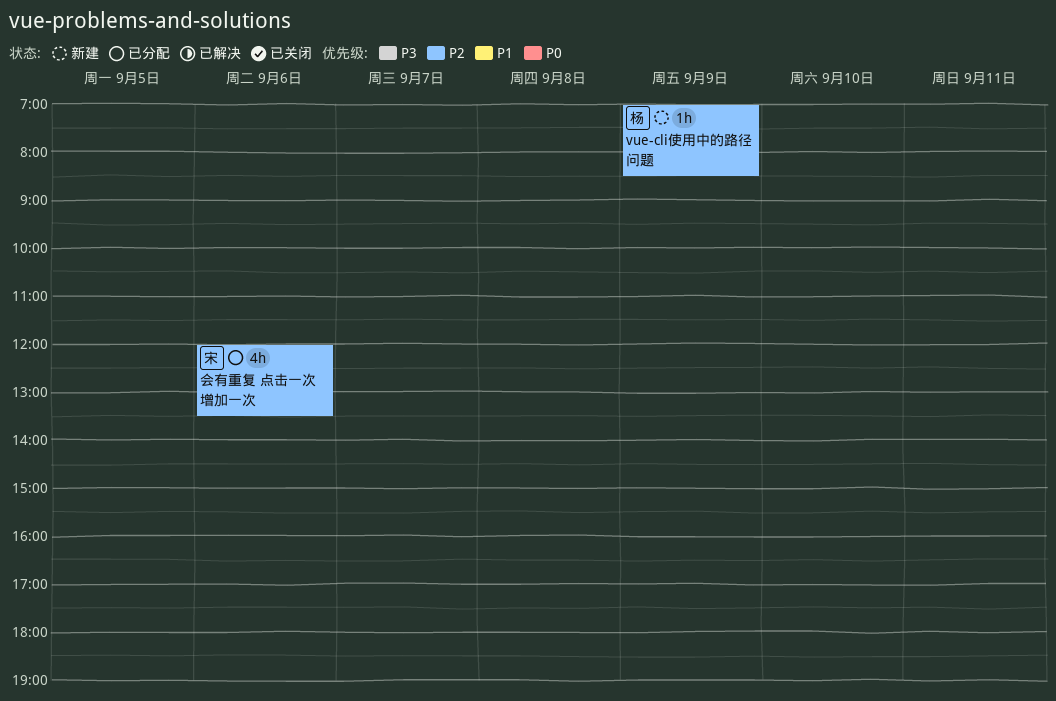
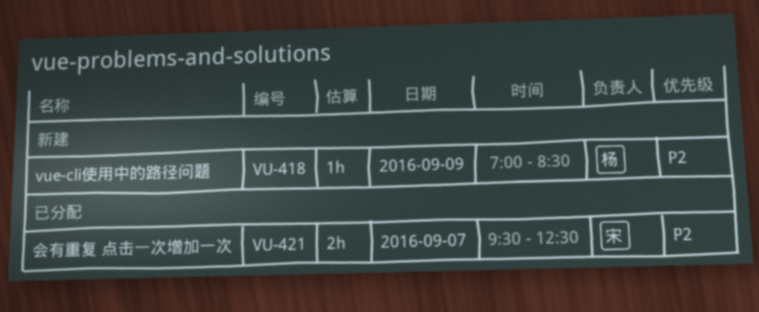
会有重复 点击一次增加一次, estimate: 4h -> 2h
会有重复 点击一次增加一次, day: Sep 6 -> Sep 7
会有重复 点击一次增加一次, begins: 12:00 -> 09:30
会有重复 点击一次增加一次, ends: 13:30 -> 12:30

